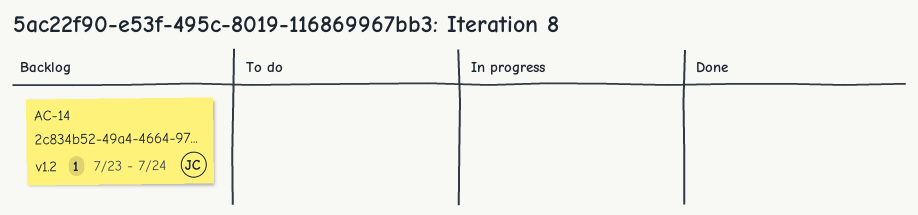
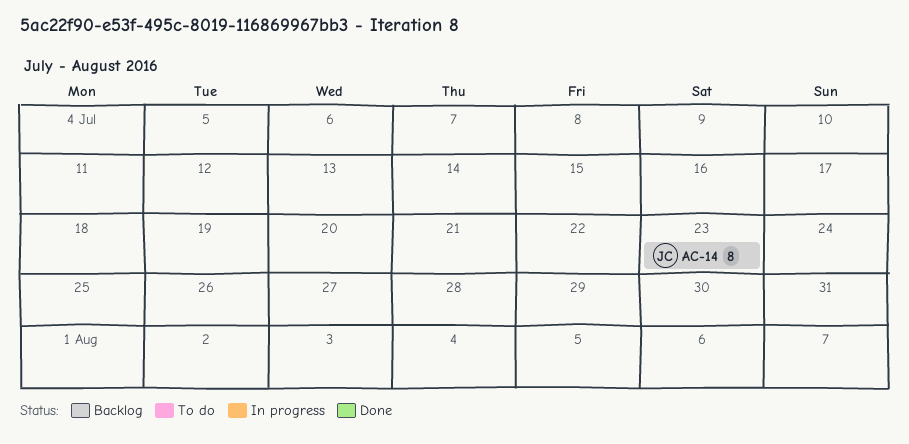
AC-14, estimate: 1 -> 8
AC-14, due: Jul 24 -> Jul 23

